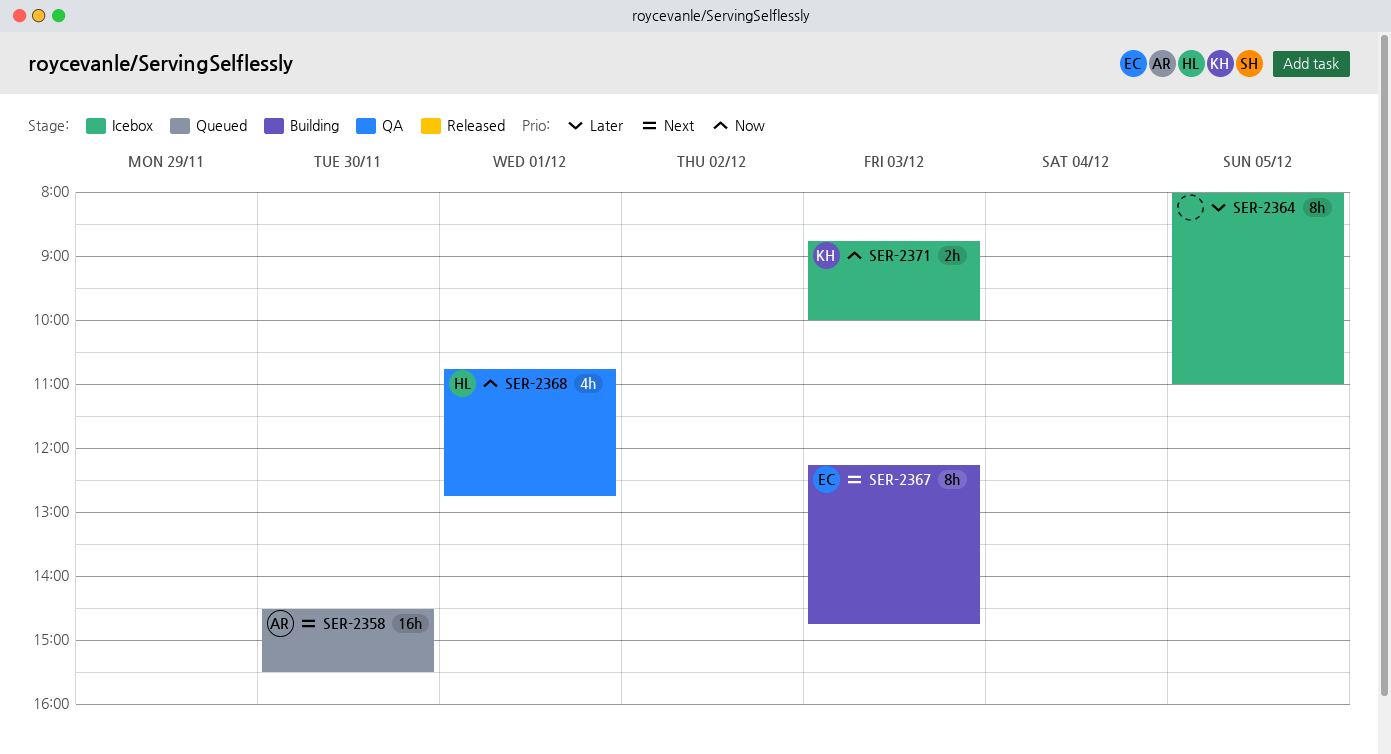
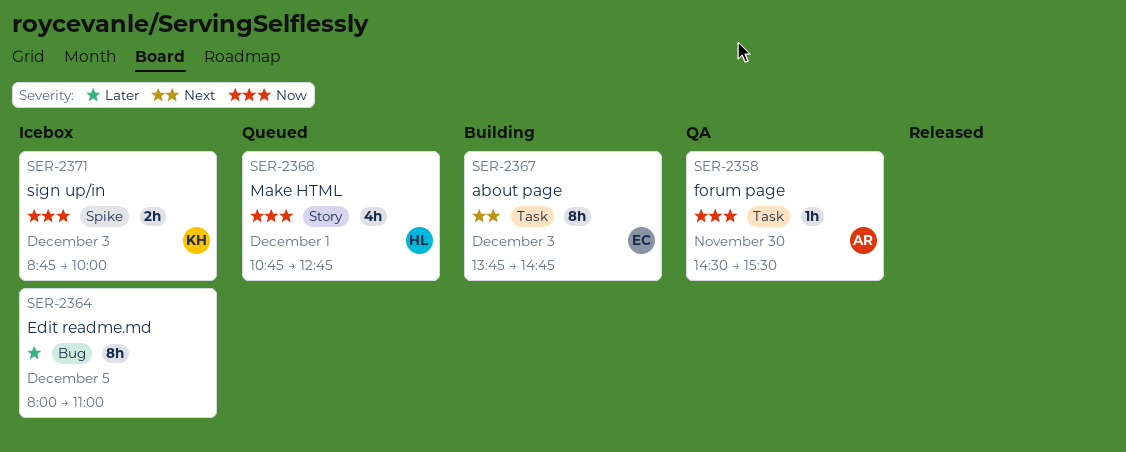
SER-2358, status: Queued -> QA
SER-2358, priority: Next -> Now
SER-2358, estimate: 16h -> 1h
SER-2367, begins: 12:15 -> 13:45
SER-2368, status: QA -> Queued

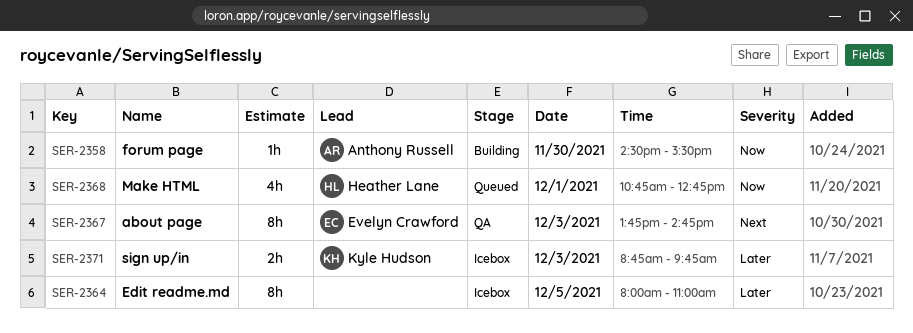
SER-2358, status: QA -> Building
SER-2367, status: Building -> QA
SER-2371, priority: Now -> Later
SER-2371, ends: 10:00 -> 09:45

